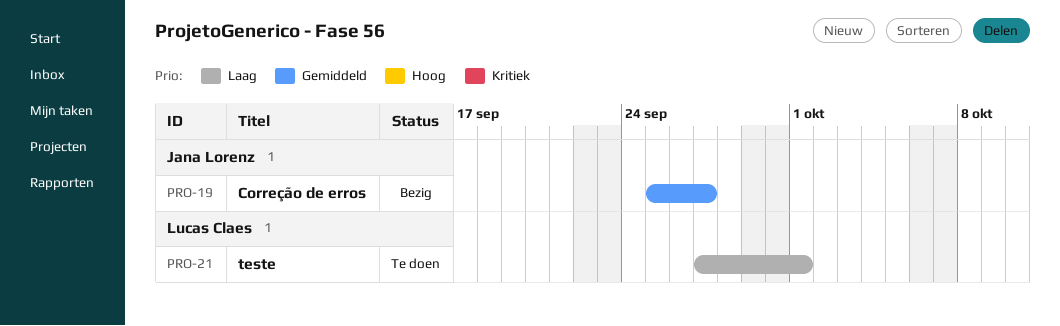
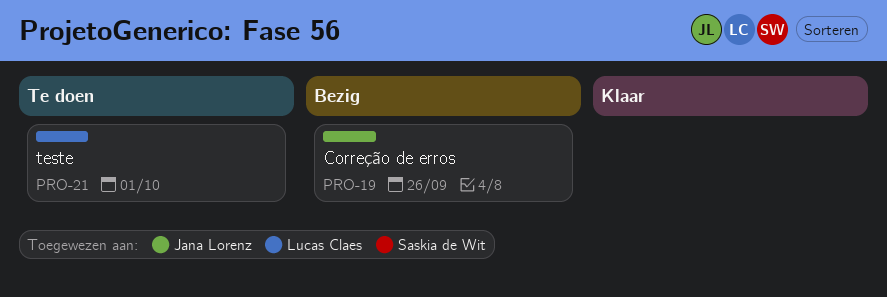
PRO-19, due: Sep 27 -> Sep 26

